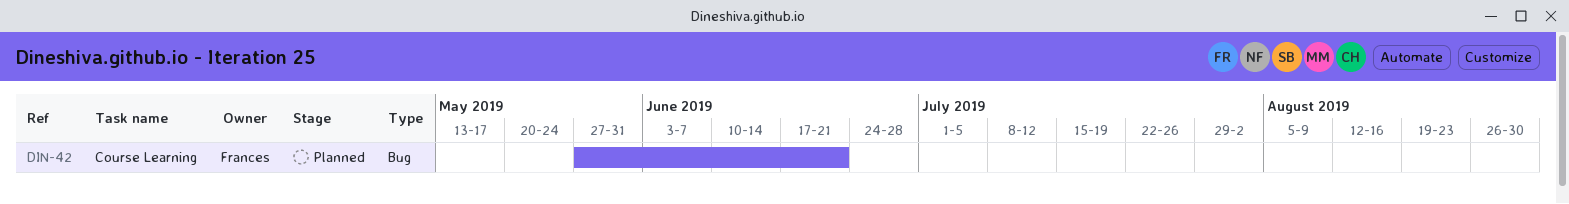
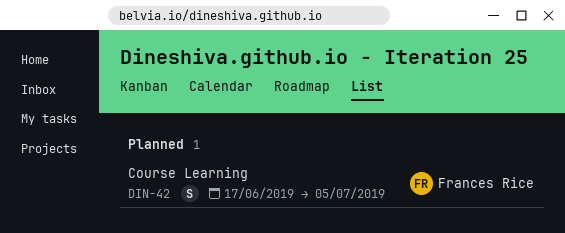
DIN-42, start: May 27 -> Jun 17
DIN-42, due: Jun 21 -> Jul 5

